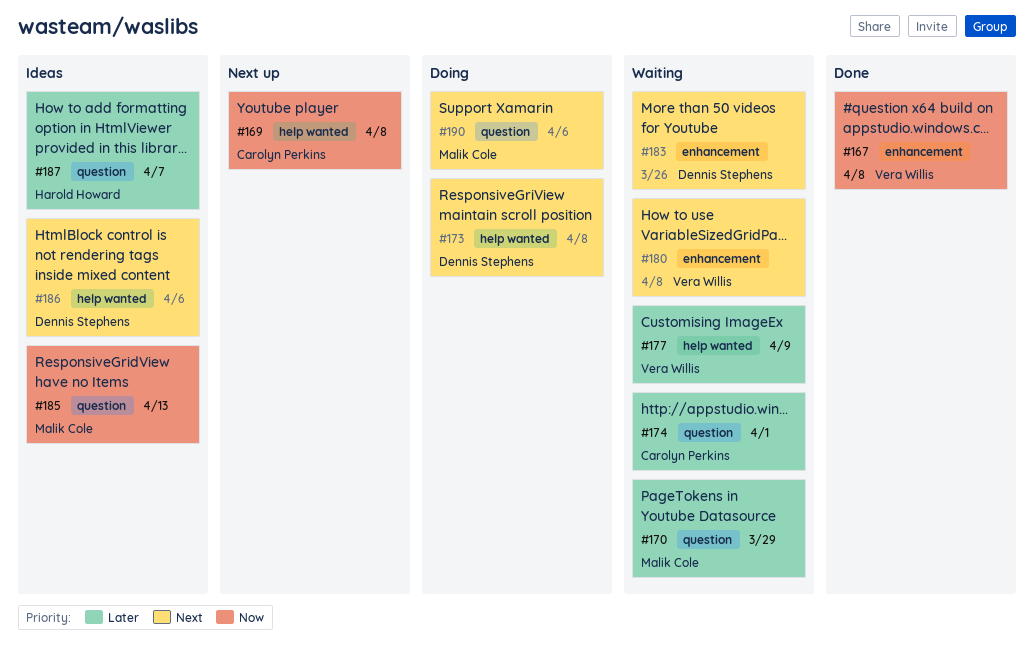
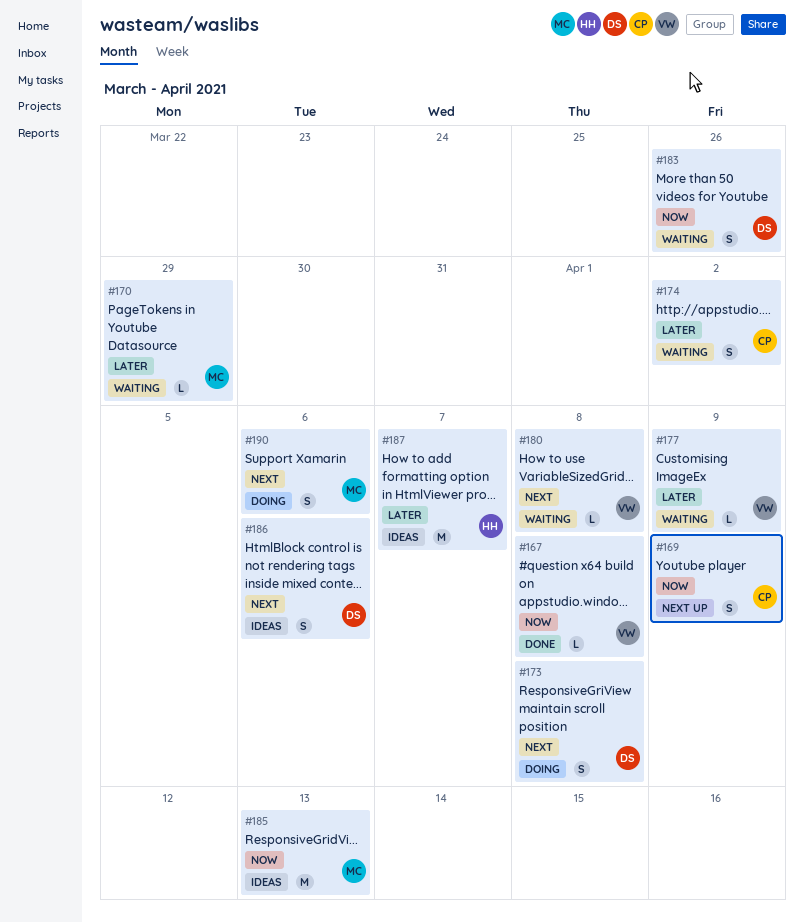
#169, due: Apr 8 -> Apr 9
#174, due: Apr 1 -> Apr 2
#183, priority: Next -> Now

